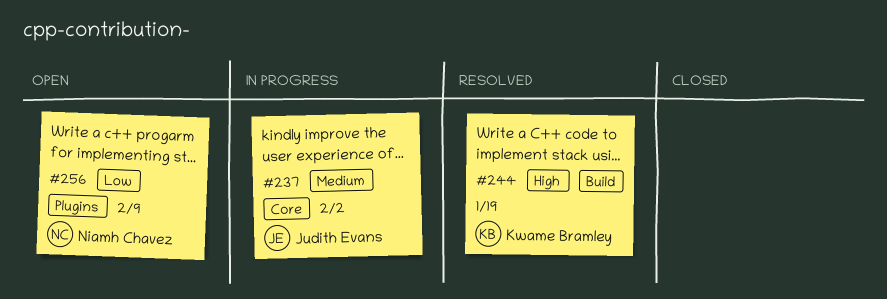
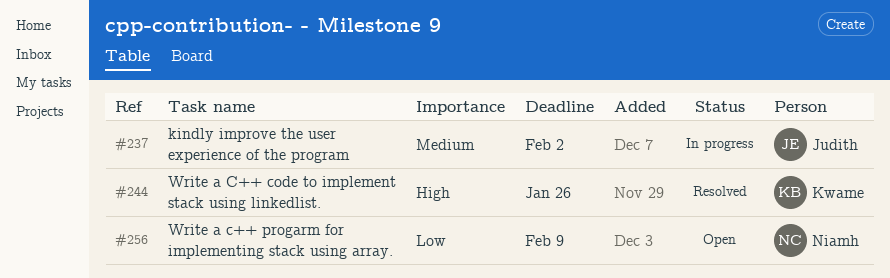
#244, due: Jan 19 -> Jan 26

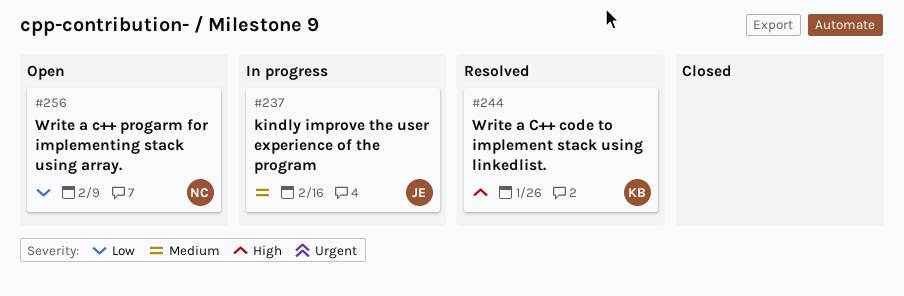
#237, due: Feb 2 -> Feb 16

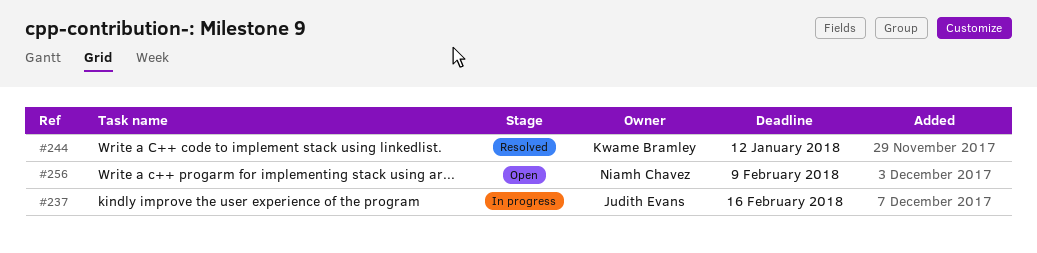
#244, due: Jan 26 -> Jan 12

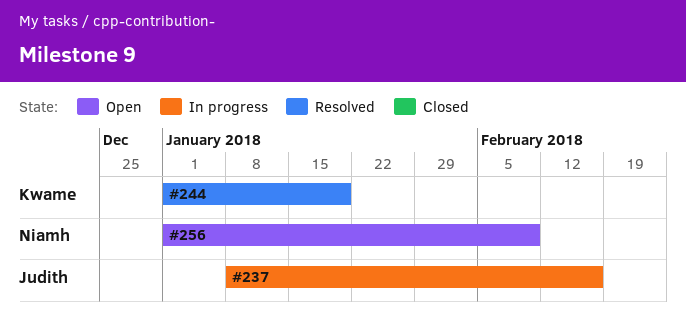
#244, due: Jan 12 -> Jan 19

